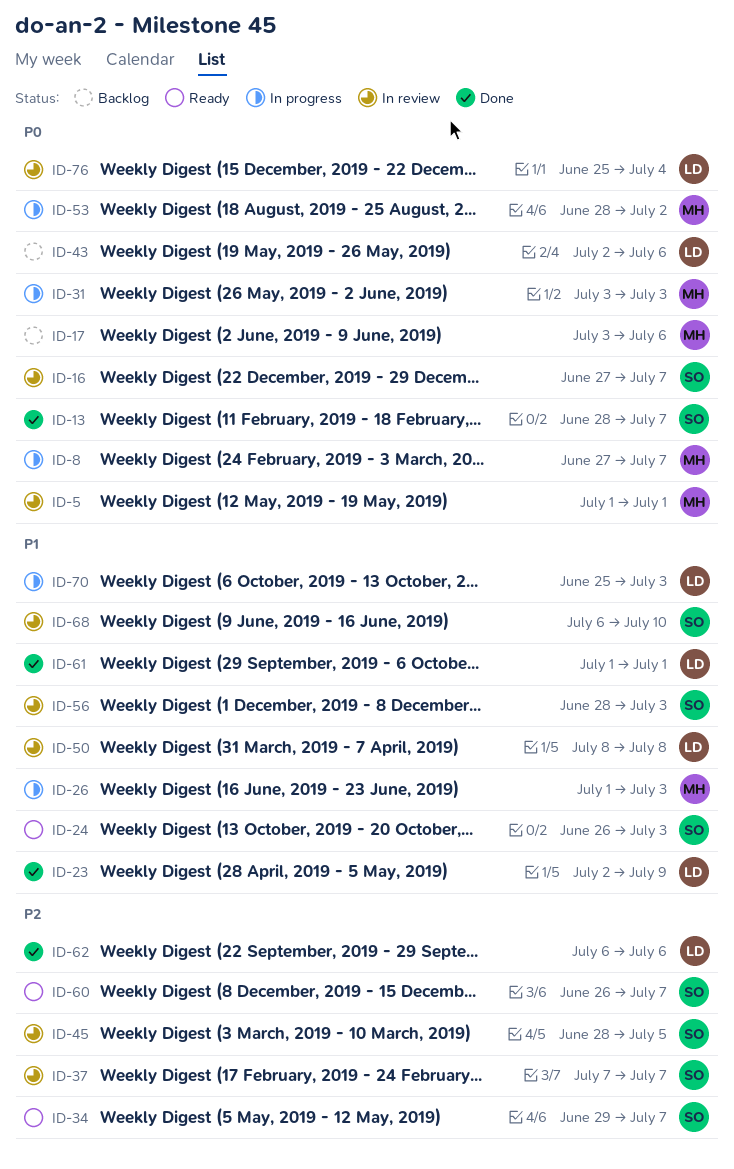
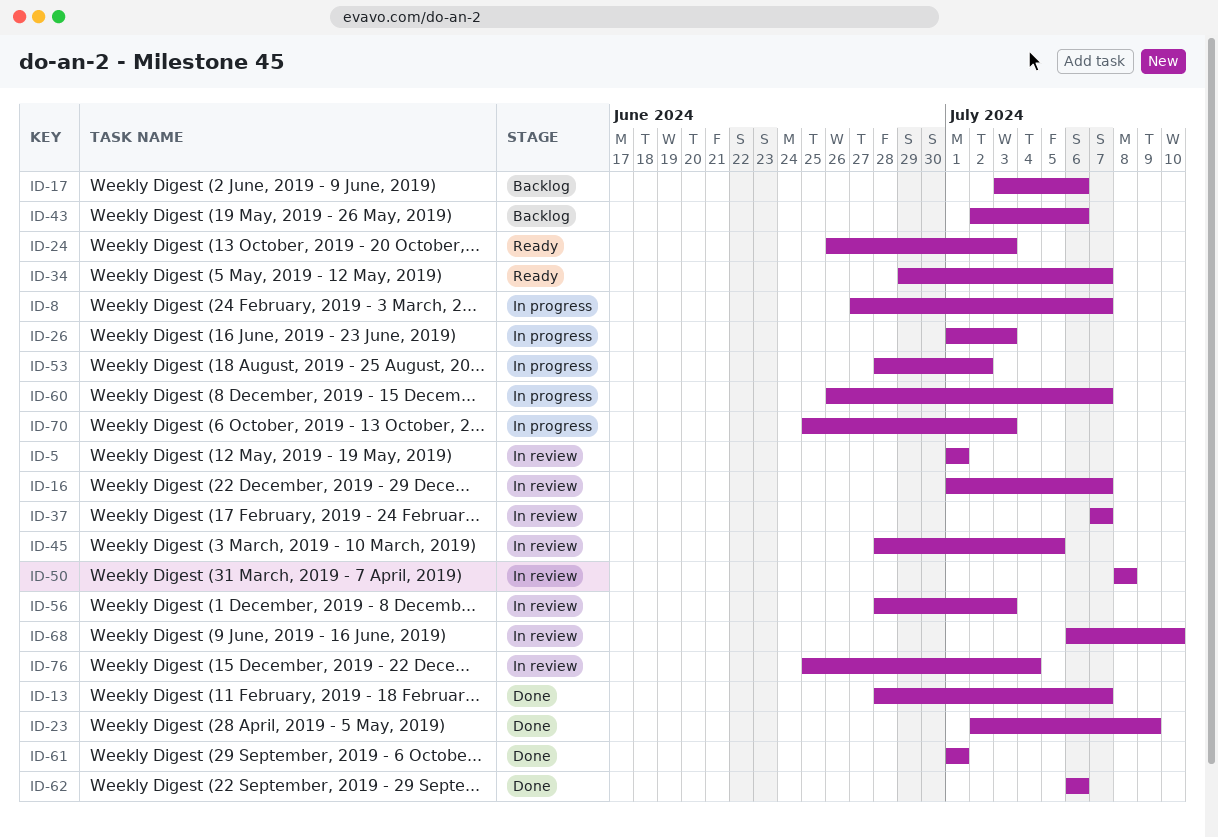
ID-16, start: Jun 27 -> Jul 1
ID-31: present -> none
ID-60, status: Ready -> In progress

